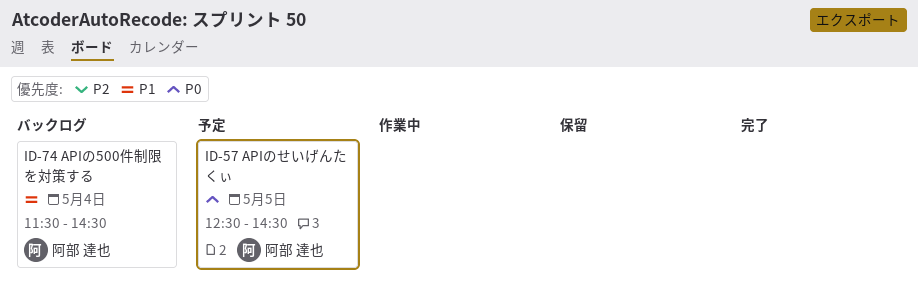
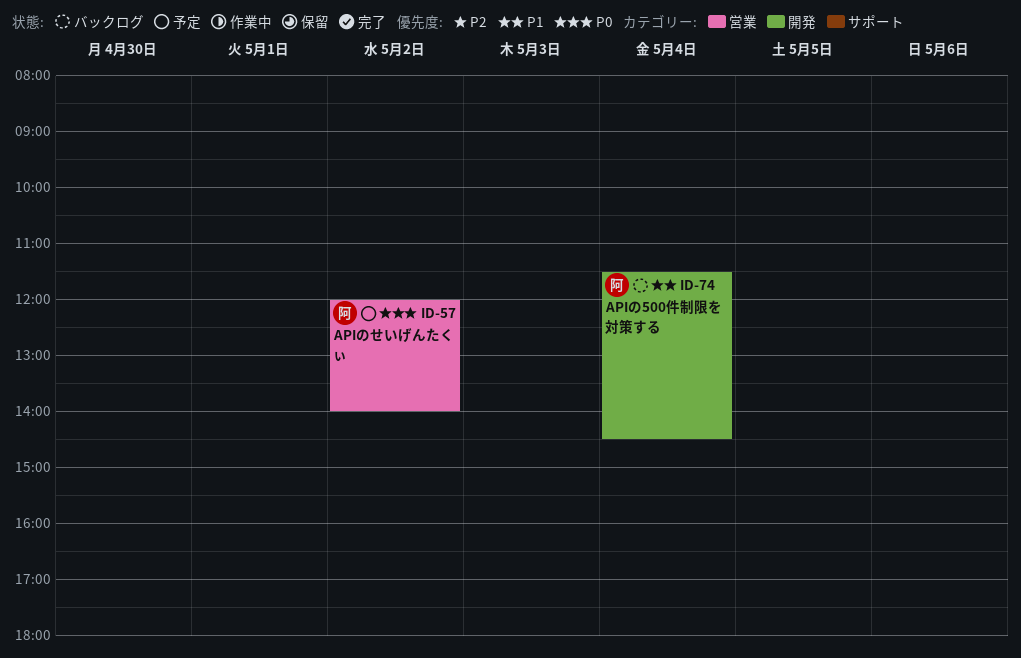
ID-57, day: May 5 -> May 2
ID-57, begins: 12:30 -> 12:00
ID-57, ends: 14:30 -> 14:00

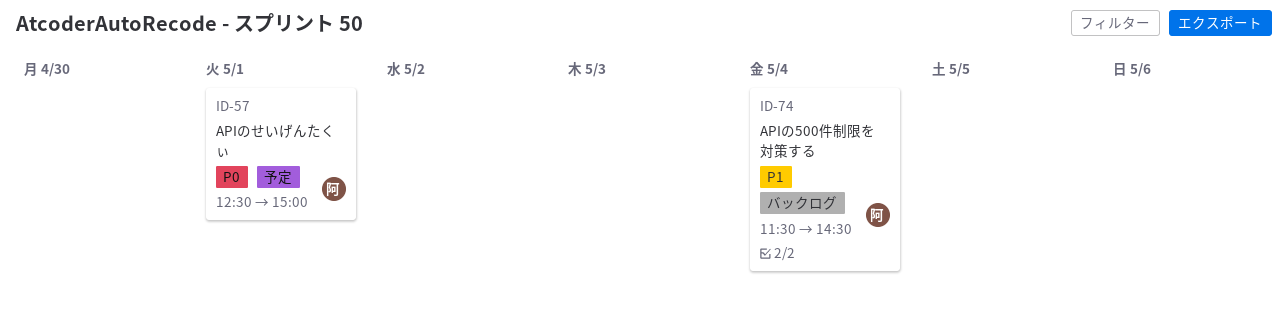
ID-57, day: May 2 -> May 1
ID-57, begins: 12:00 -> 12:30
ID-57, ends: 14:00 -> 15:00

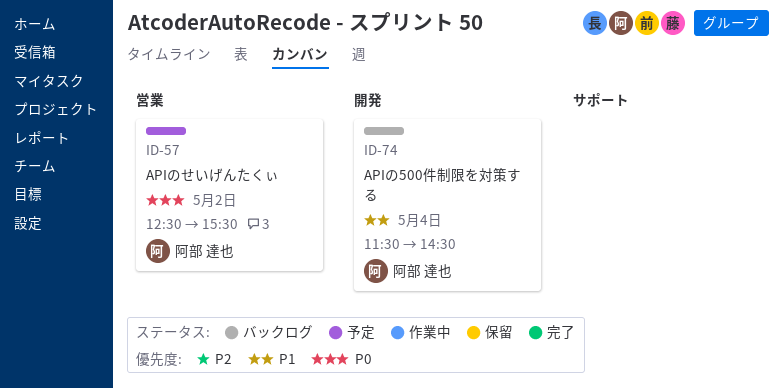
ID-57, day: May 1 -> May 2
ID-57, ends: 15:00 -> 15:30

